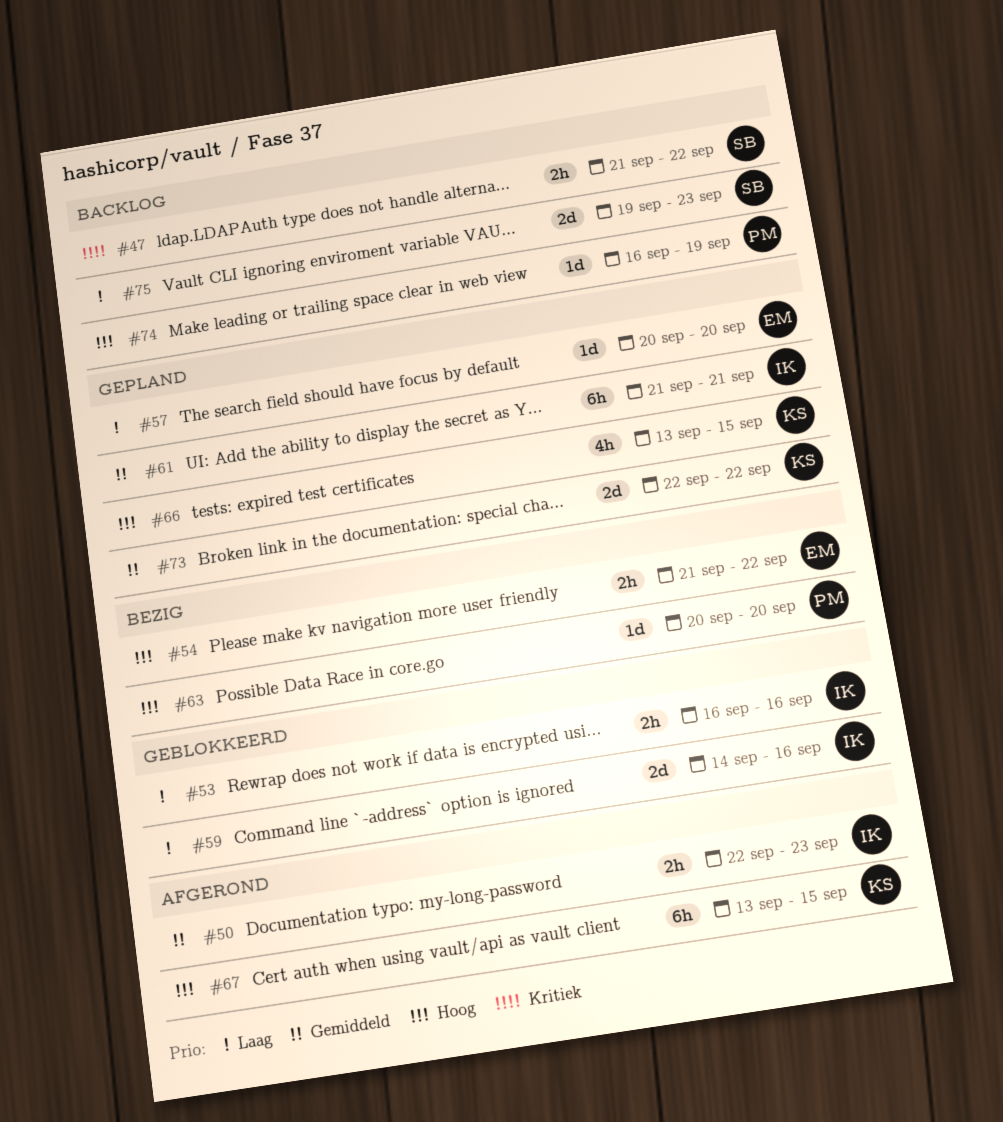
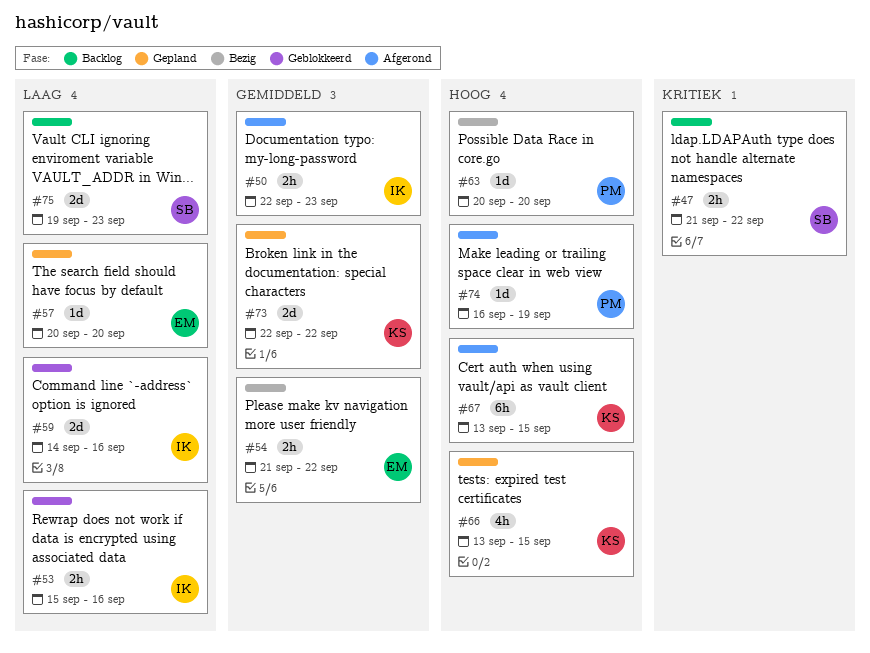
#53, start: Sep 16 -> Sep 15
#54, priority: Hoog -> Gemiddeld
#61: present -> none
#74, status: Backlog -> Afgerond

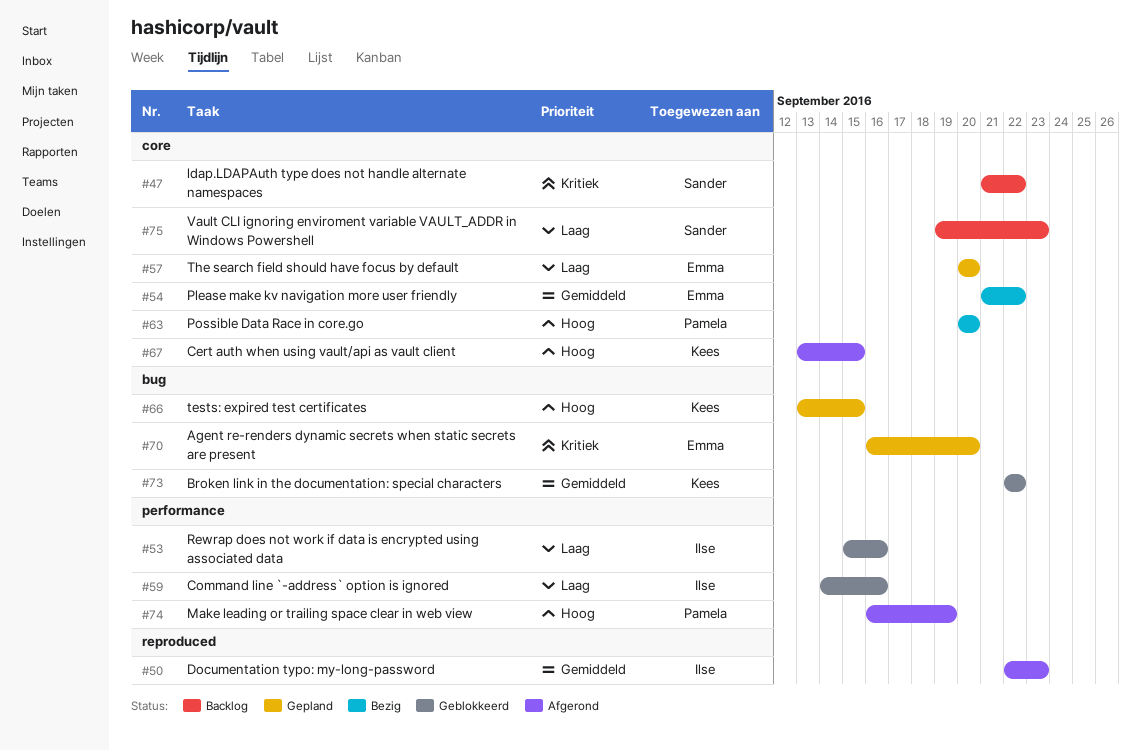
#70: none -> present
#73, status: Gepland -> Geblokkeerd

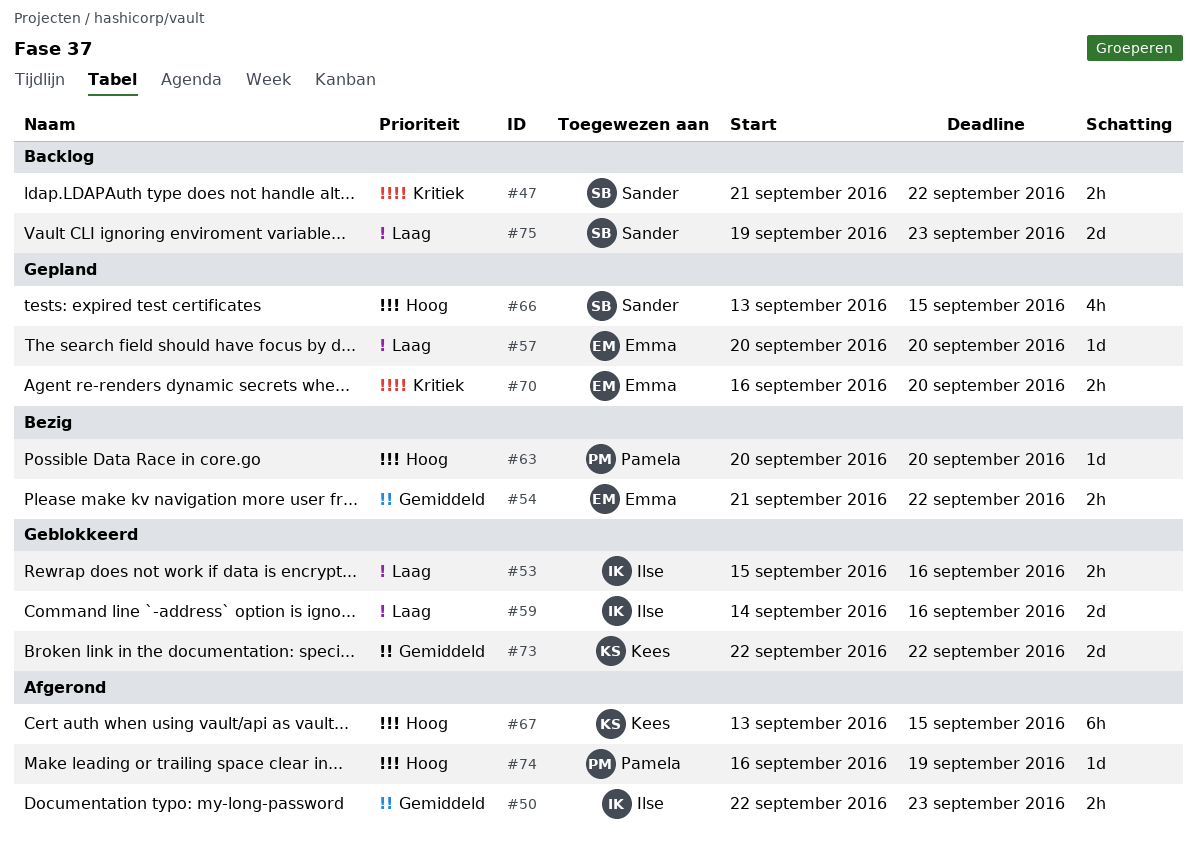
#66, owner: Kees -> Sander

